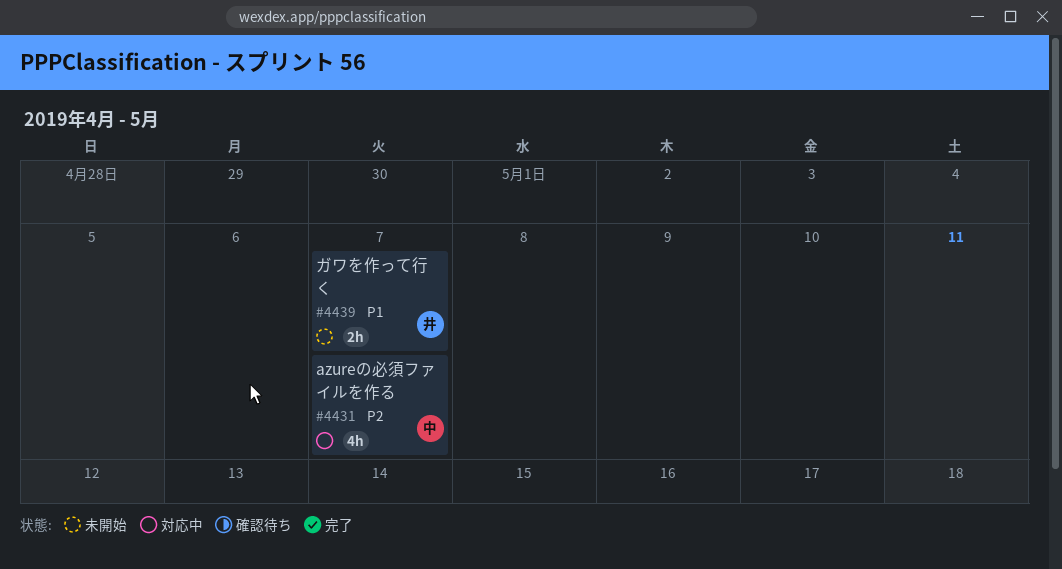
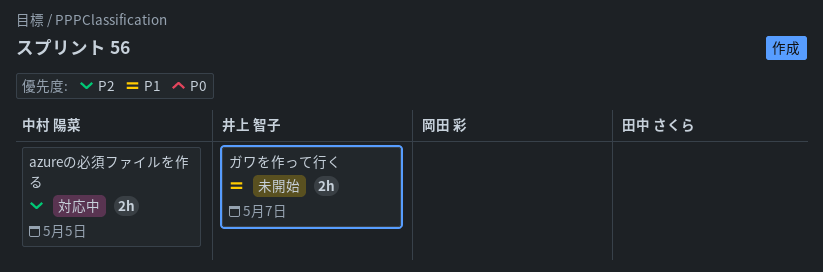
azureの必須ファイルを作る, estimate: 4h -> 2h
azureの必須ファイルを作る, due: May 7 -> May 5

